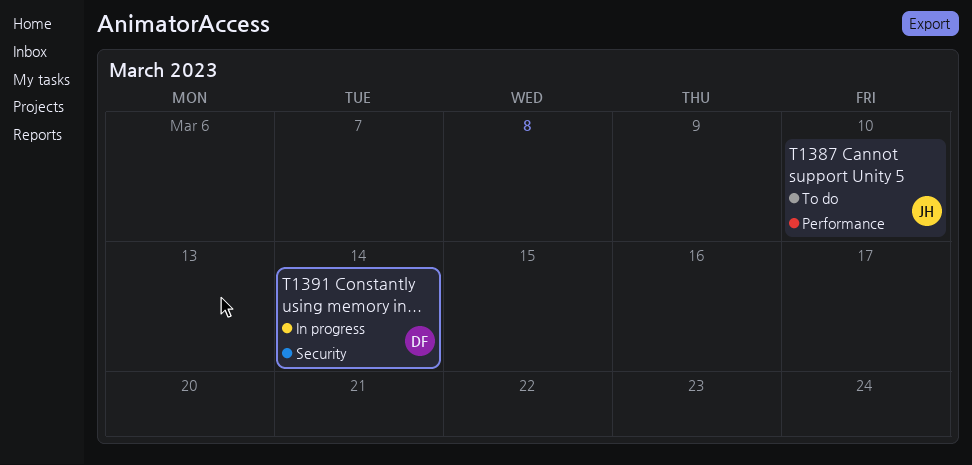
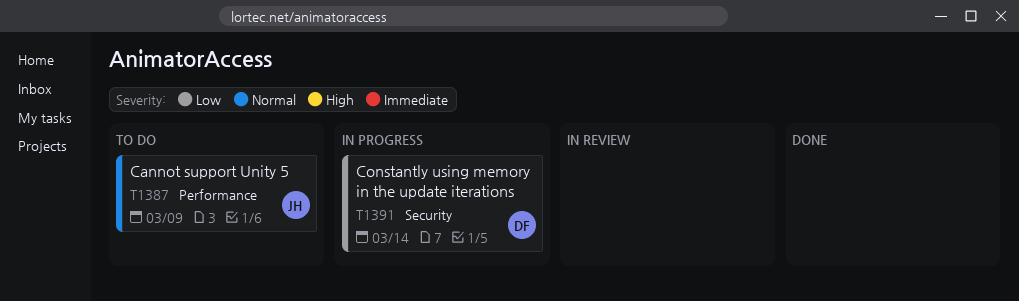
T1387, due: Mar 10 -> Mar 9

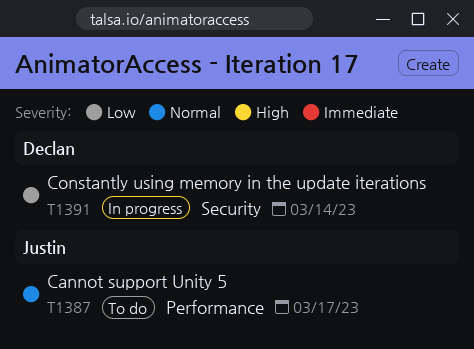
T1387, due: Mar 9 -> Mar 17

